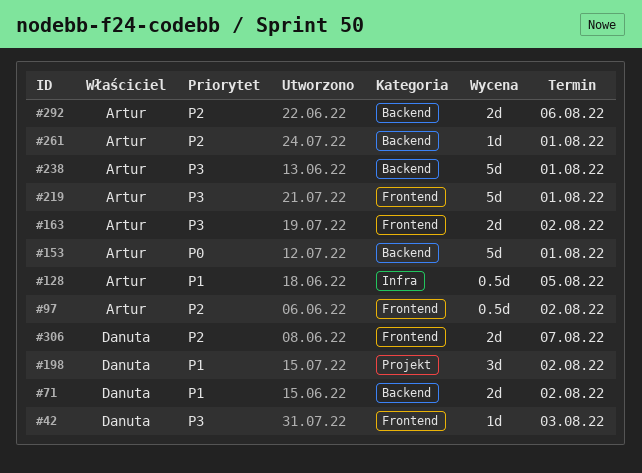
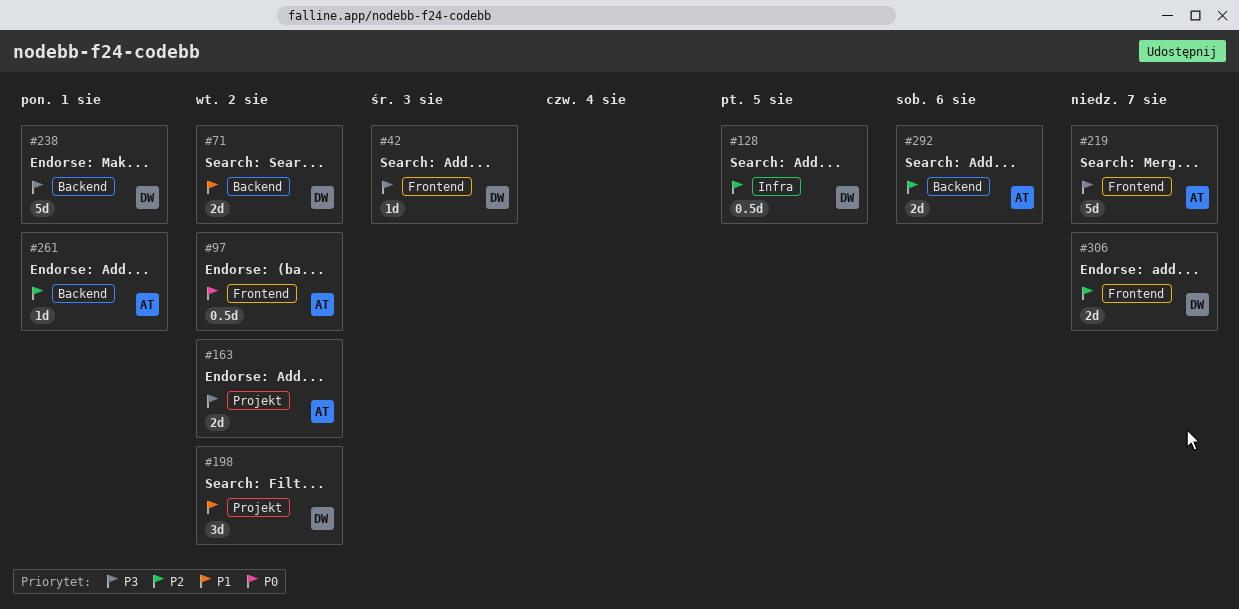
#97, priority: P2 -> P0
#128, owner: Artur -> Danuta
#128, priority: P1 -> P2
#153: present -> none
#163, label: Frontend -> Projekt
#219, due: Aug 1 -> Aug 7
#238, owner: Artur -> Danuta

